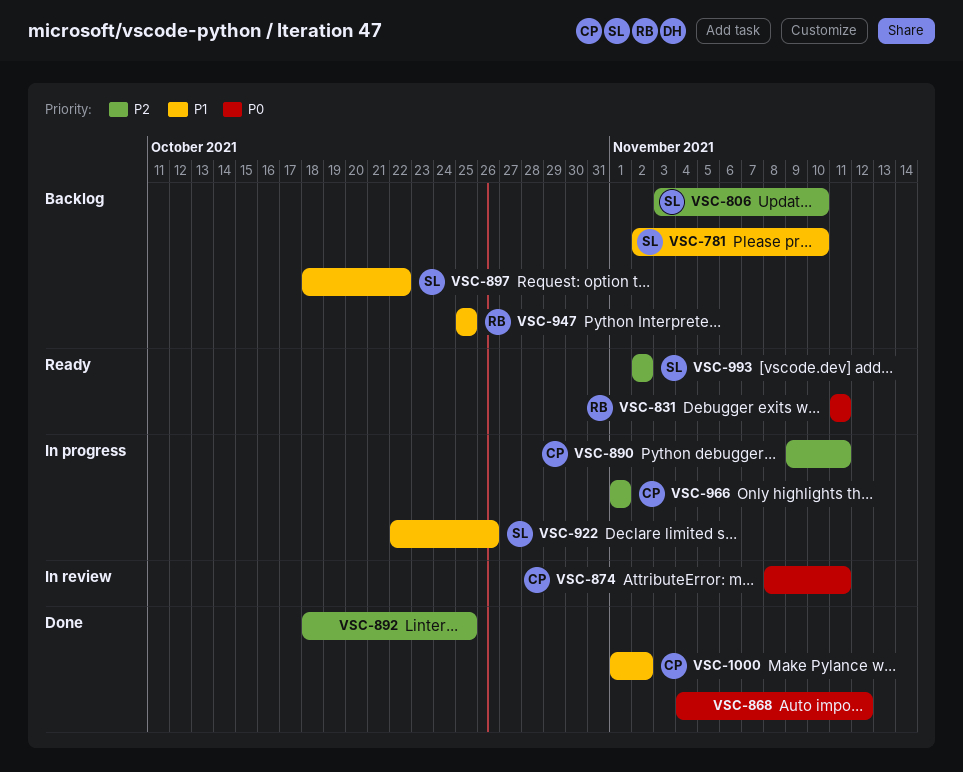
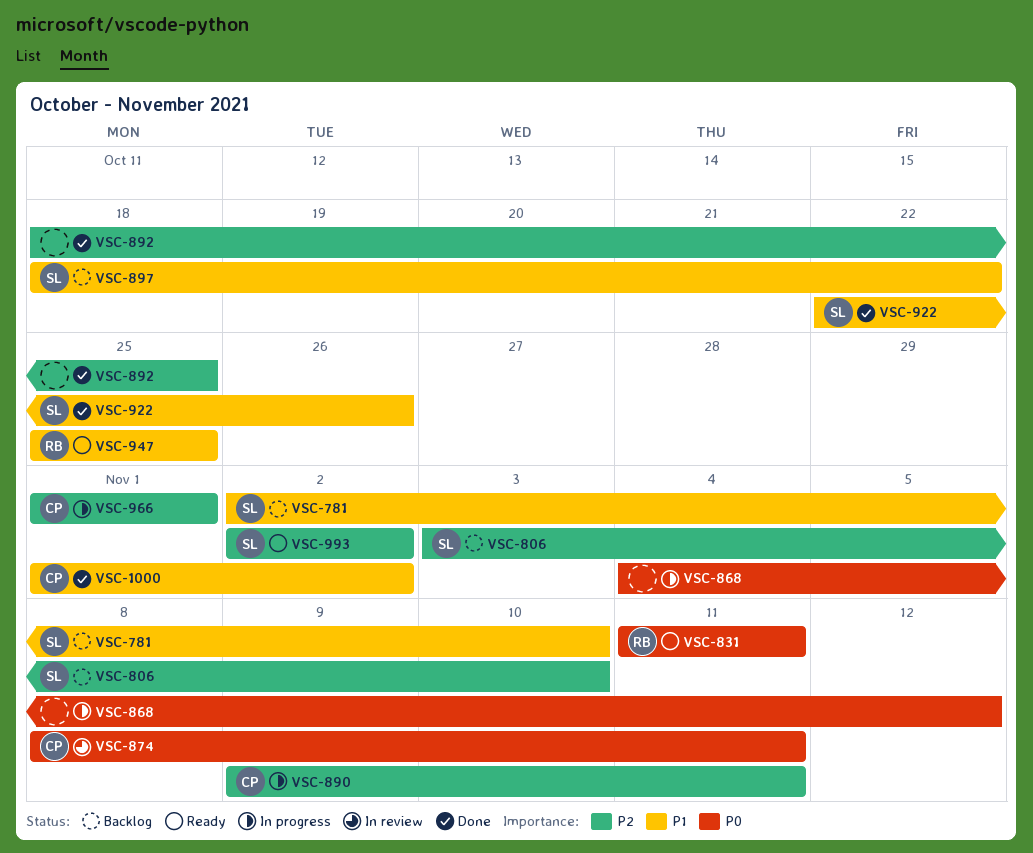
VSC-868, status: Done -> In progress
VSC-922, status: In progress -> Done
VSC-947, status: Backlog -> Ready

